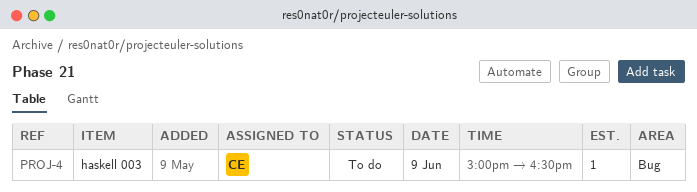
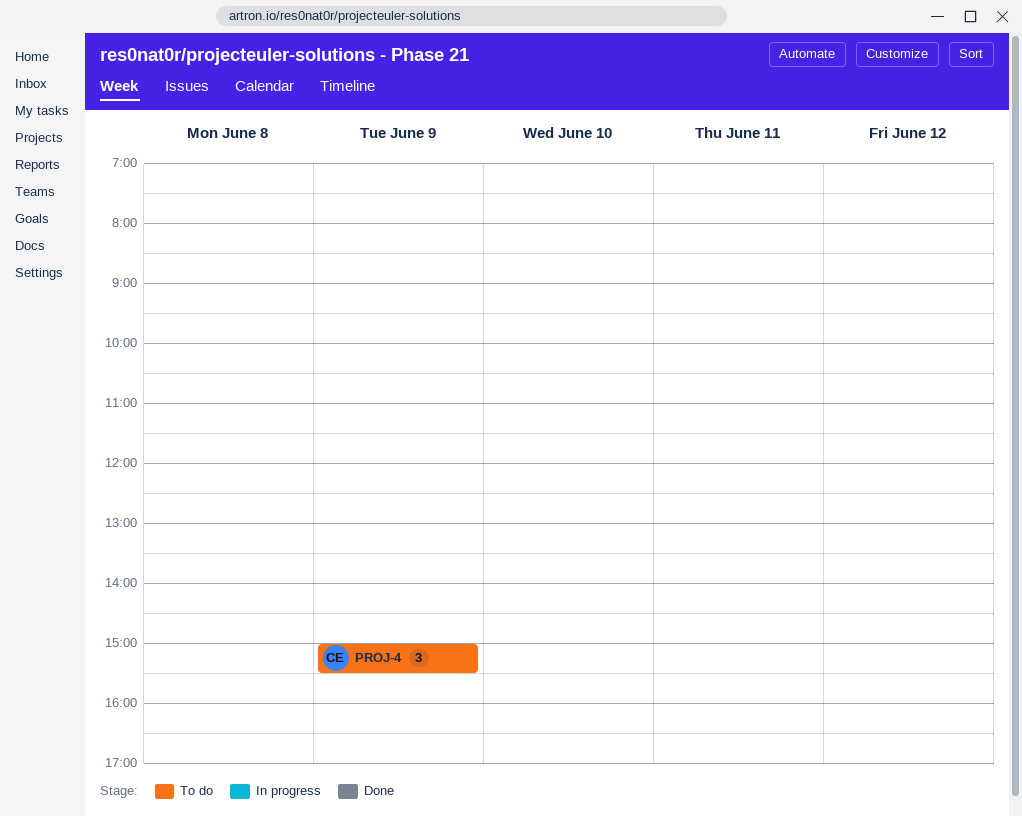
PROJ-4, estimate: 1 -> 3
PROJ-4, ends: 16:30 -> 15:30

